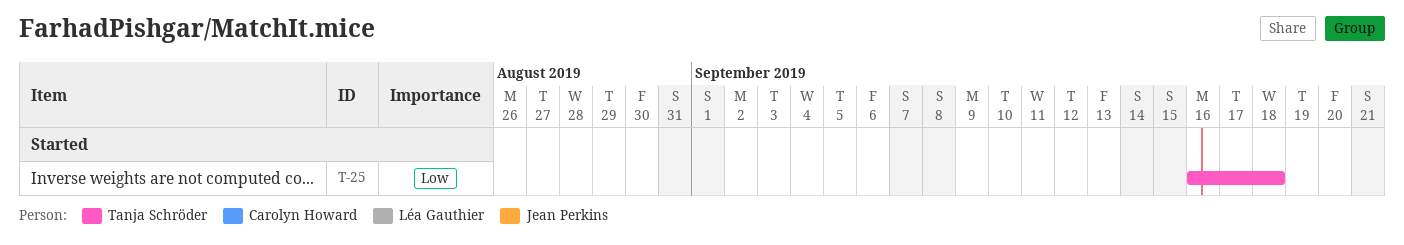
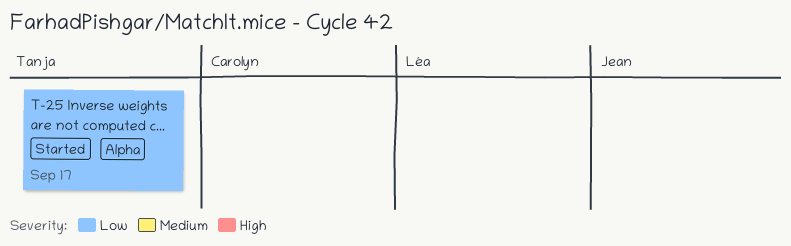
T-25, due: Sep 18 -> Sep 17

